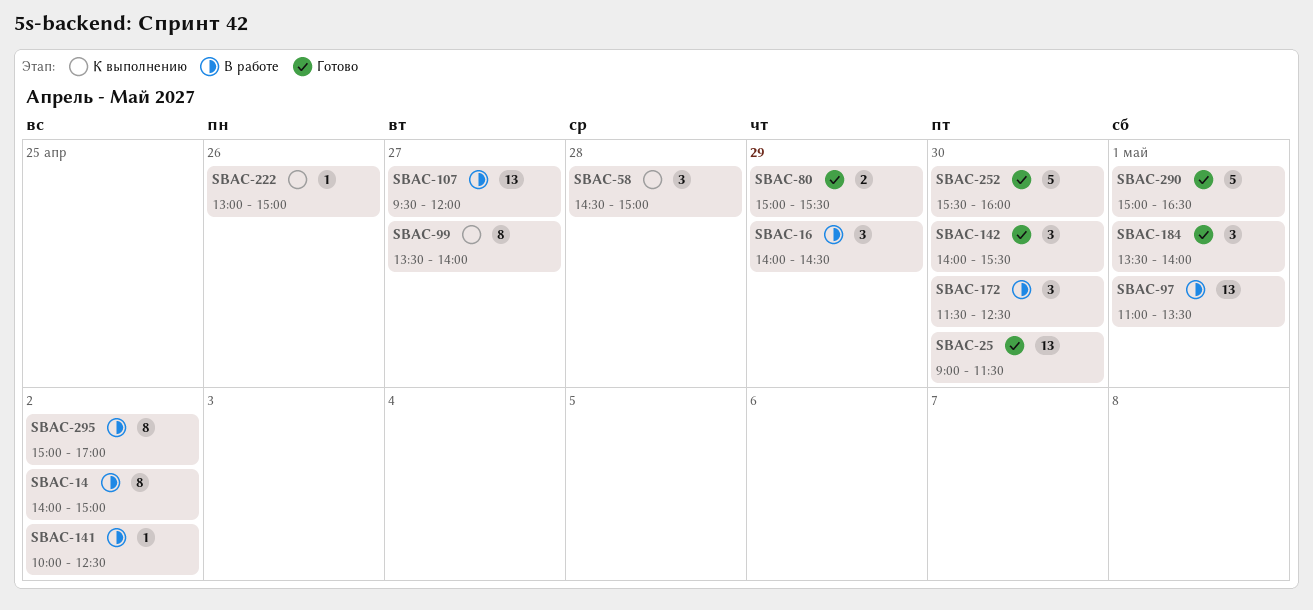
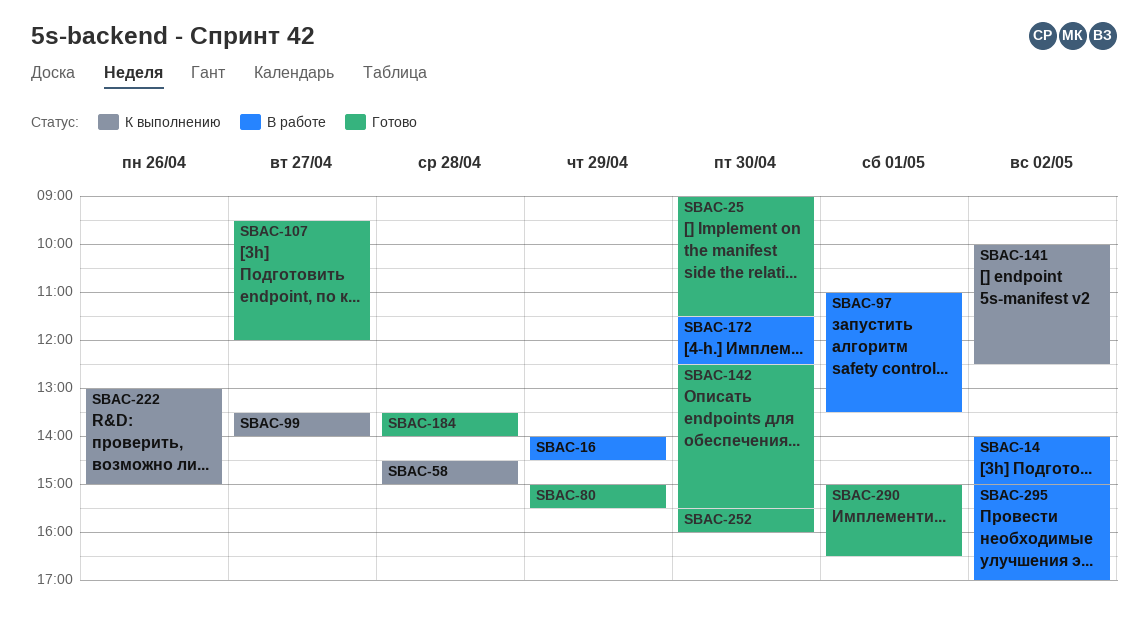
SBAC-107, status: В работе -> Готово
SBAC-141, status: В работе -> К выполнению
SBAC-142, begins: 14:00 -> 12:30
SBAC-184, day: May 1 -> Apr 28

